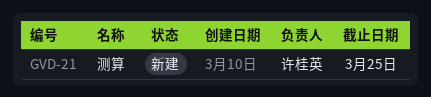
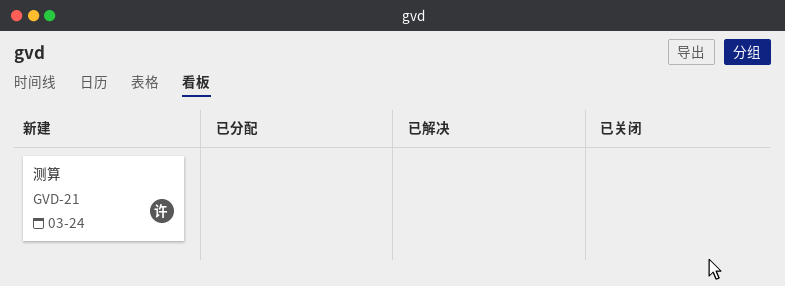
GVD-21, due: Mar 25 -> Mar 24

